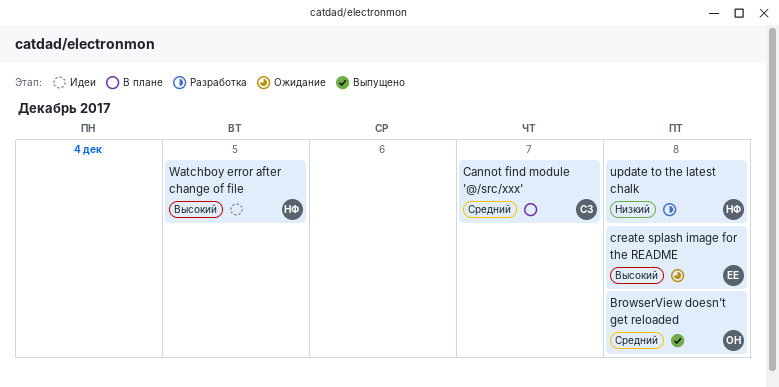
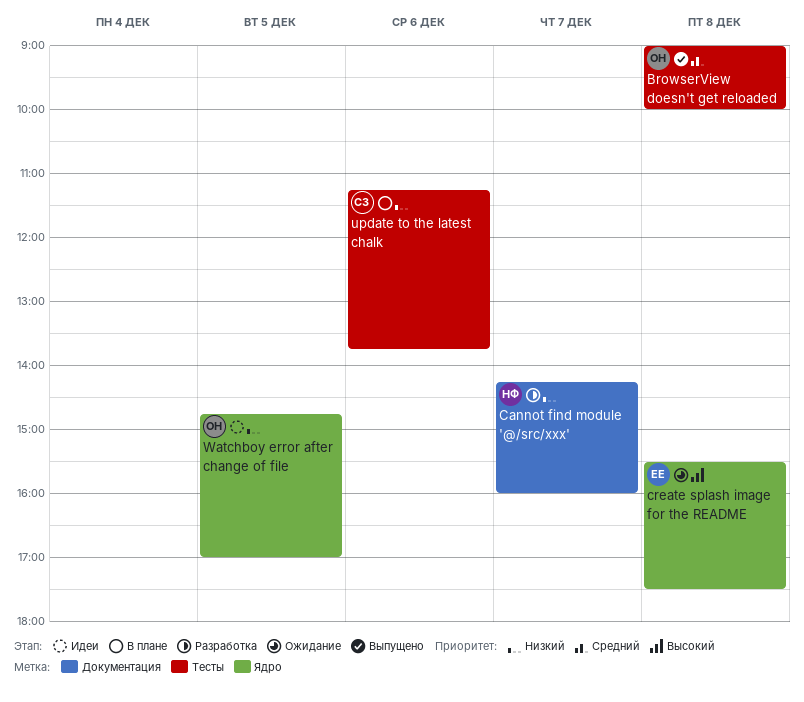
Cannot find module '@/src/xxx', status: В плане -> Разработка
Cannot find module '@/src/xxx', owner: СЗ -> НФ
Cannot find module '@/src/xxx', priority: Средний -> Низкий
update to the latest chalk, status: Разработка -> В плане
update to the latest chalk, owner: НФ -> СЗ
update to the latest chalk, day: Dec 8 -> Dec 6
Watchboy error after change of file, owner: НФ -> ОН
Watchboy error after change of file, priority: Высокий -> Низкий

